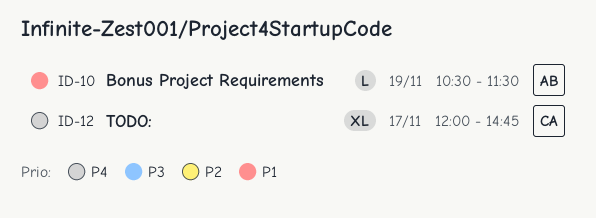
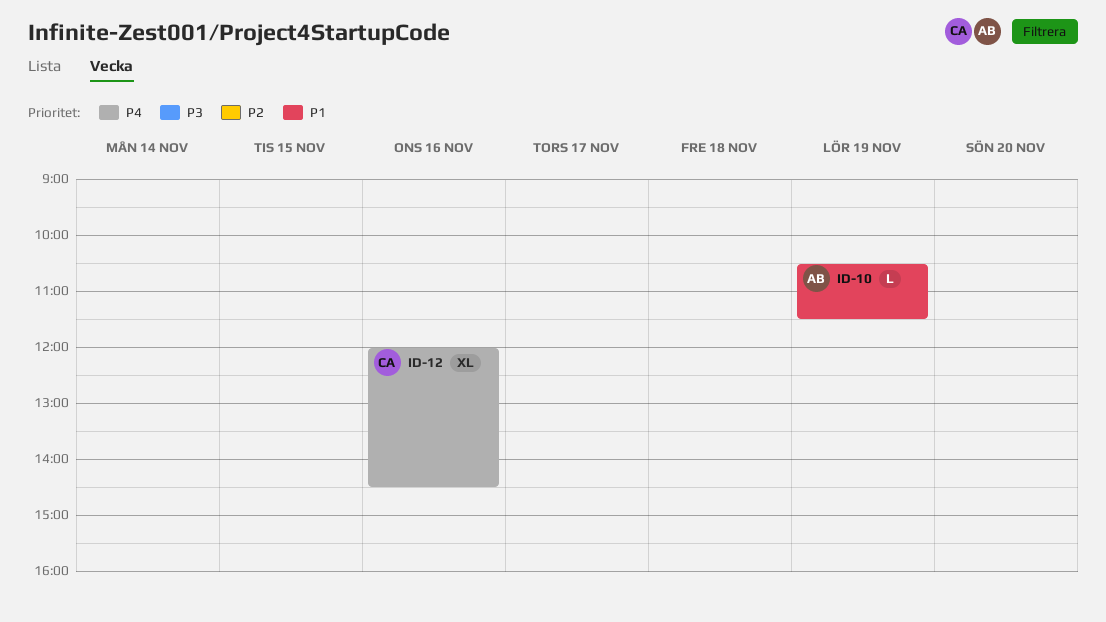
ID-12, day: Nov 17 -> Nov 16
ID-12, ends: 14:45 -> 14:30

